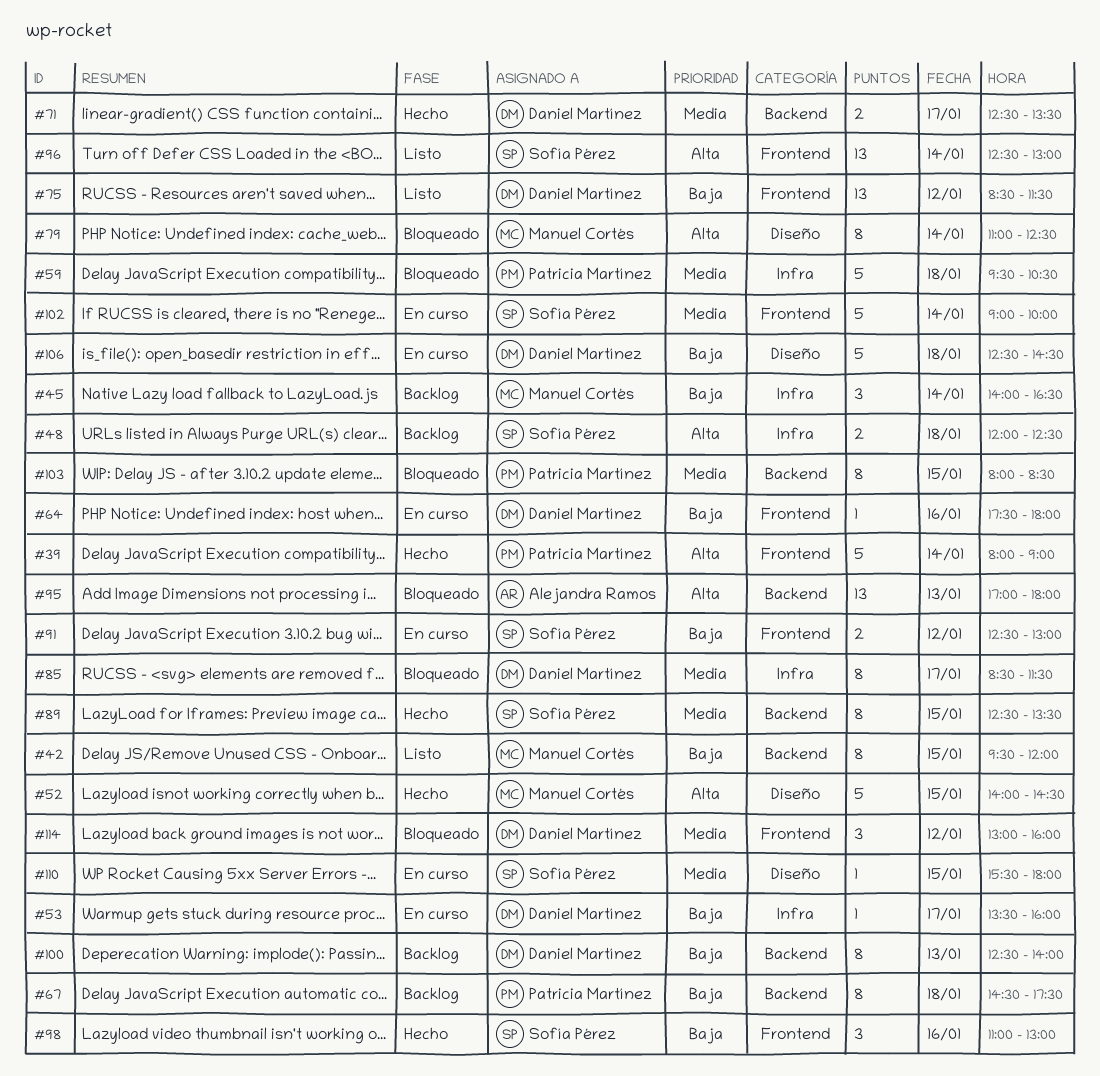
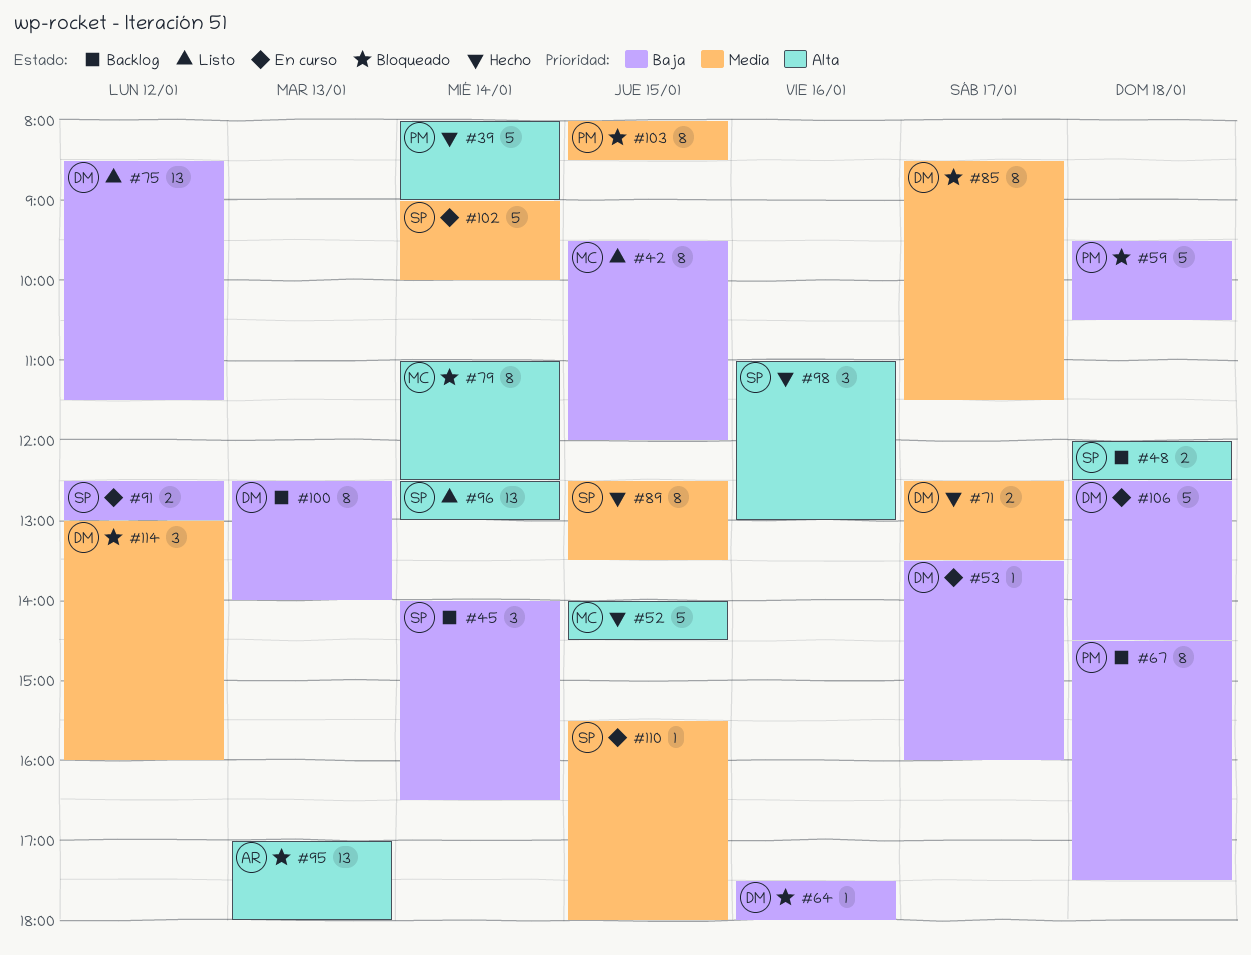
#45, owner: Manuel Cortés -> Sofía Pérez
#59, priority: Media -> Baja
#64, status: En curso -> Bloqueado
#98, priority: Baja -> Alta

